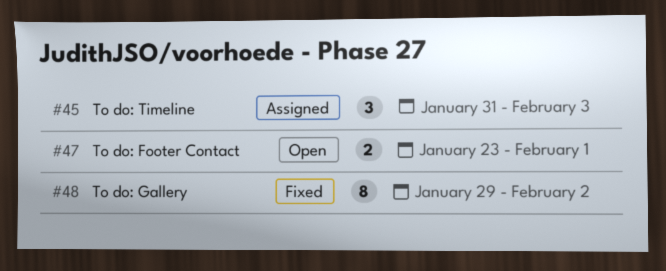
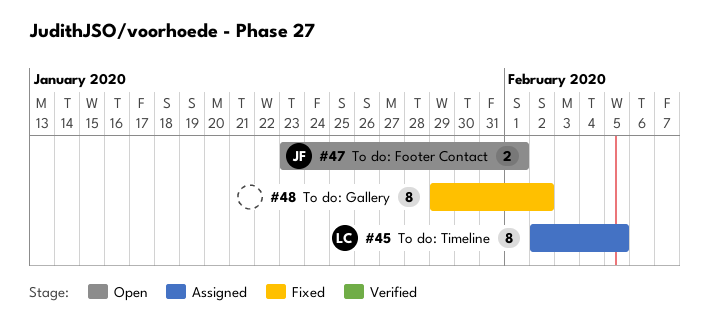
#45, estimate: 3 -> 8
#45, start: Jan 31 -> Feb 2
#45, due: Feb 3 -> Feb 5

